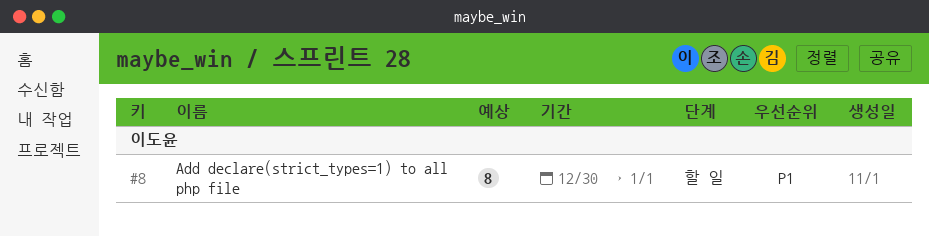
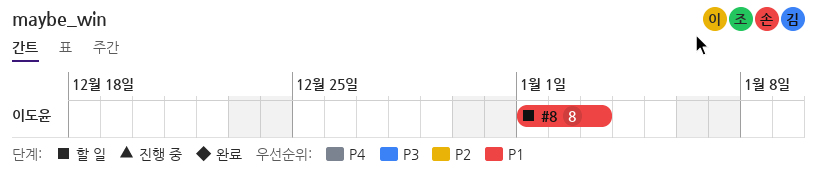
#8, start: Dec 30 -> Jan 1
#8, due: Jan 1 -> Jan 3

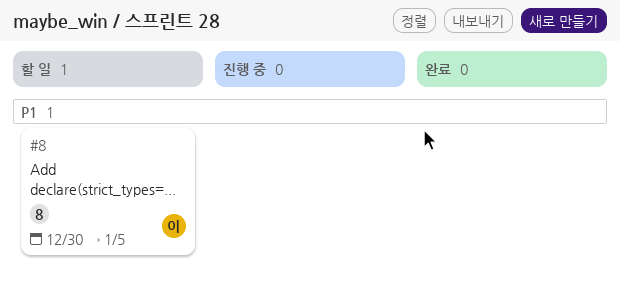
#8, start: Jan 1 -> Dec 30
#8, due: Jan 3 -> Jan 5

